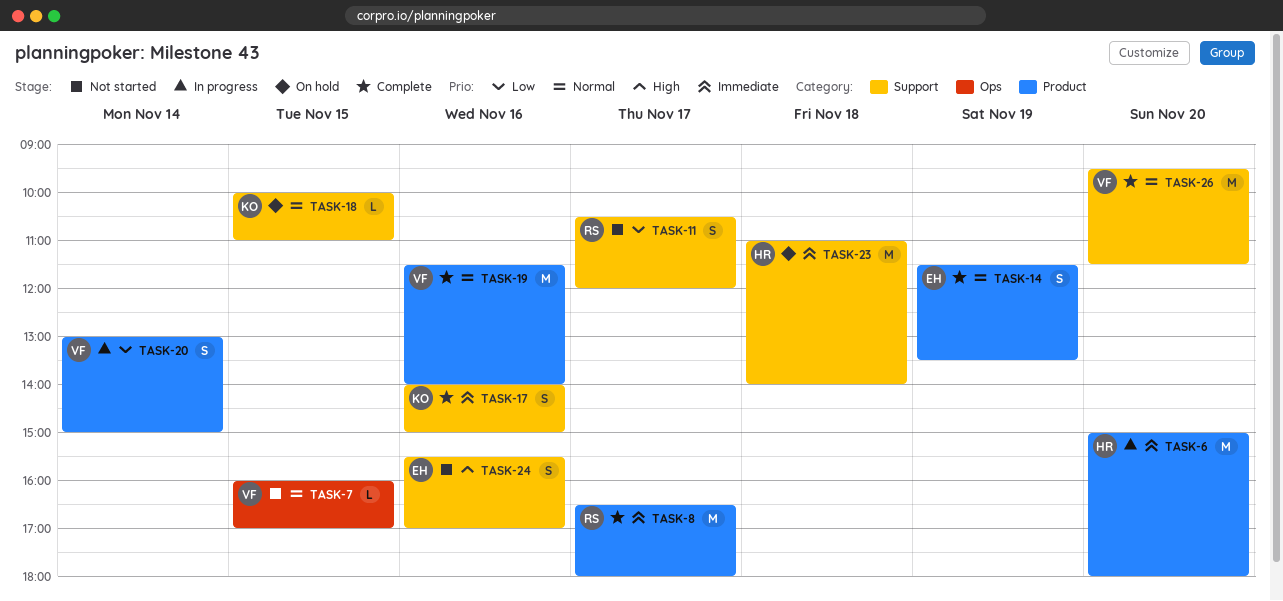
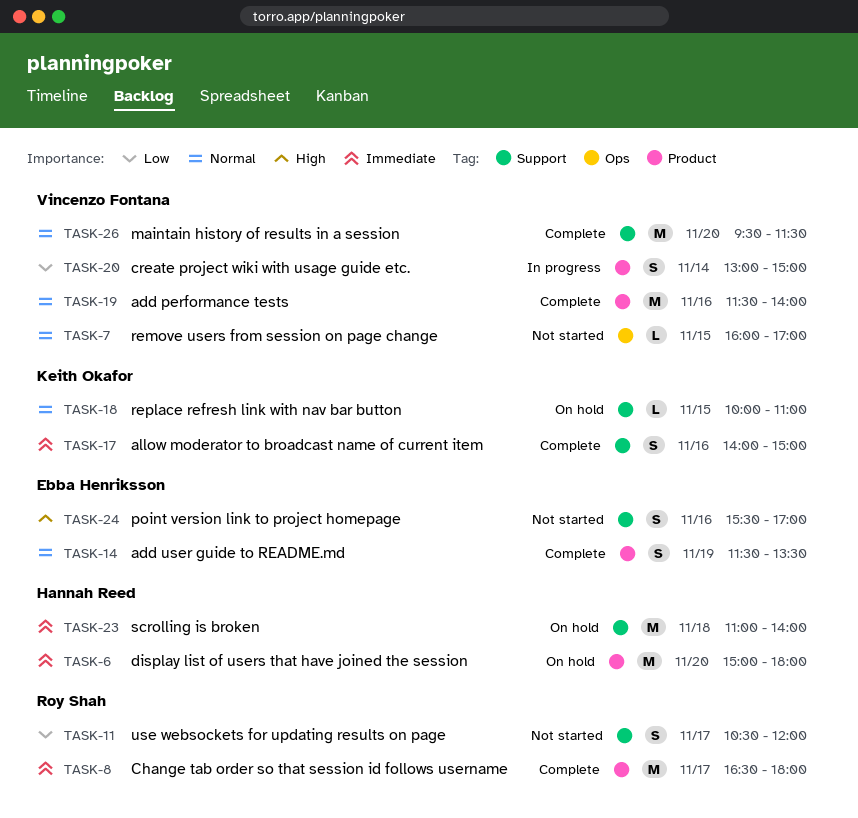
TASK-6, status: In progress -> On hold

